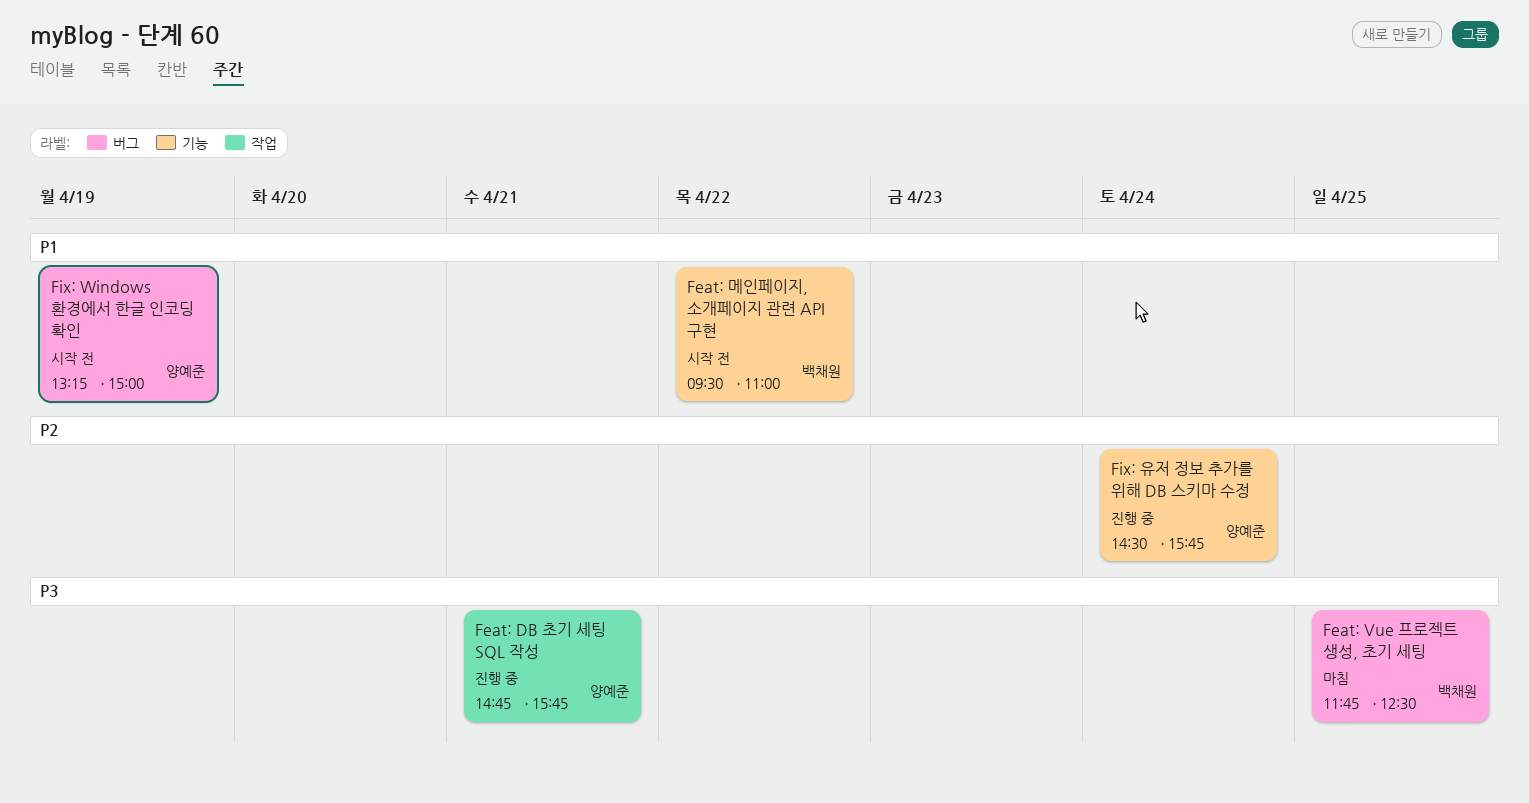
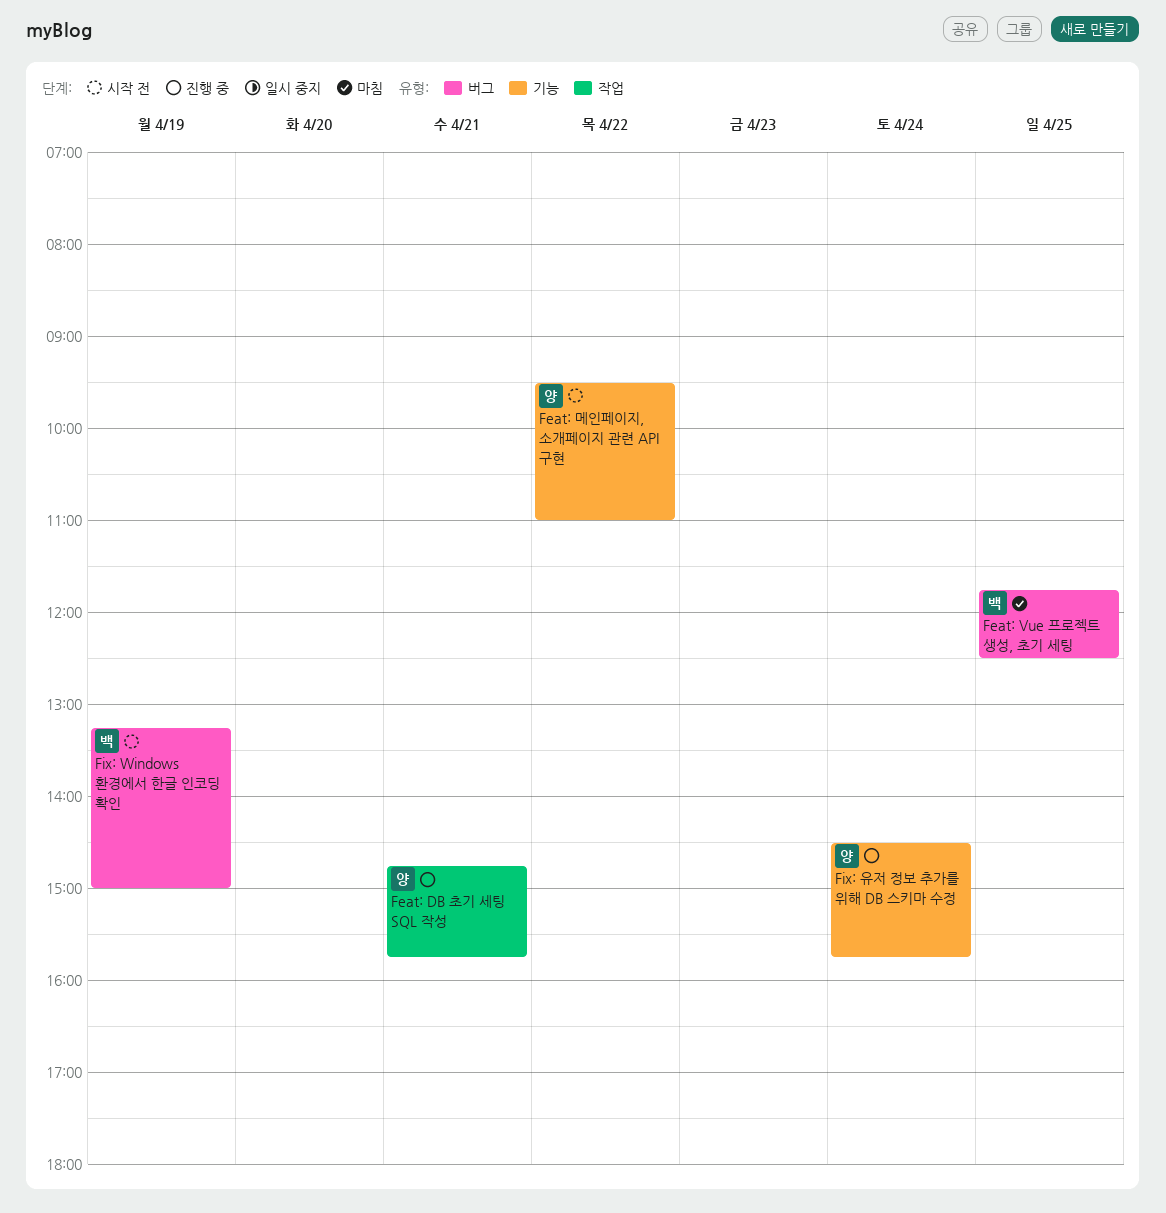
Feat: 메인페이지, 소개페이지 관련 API 구현, owner: 백채원 -> 양예준
Fix: Windows 환경에서 한글 인코딩 확인, owner: 양예준 -> 백채원

